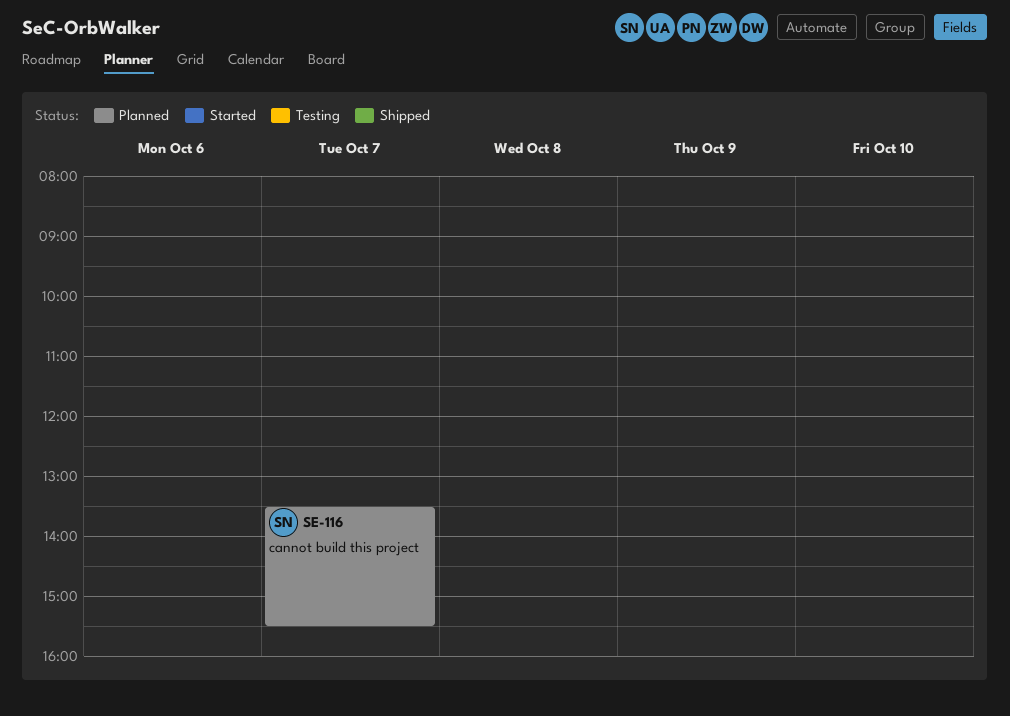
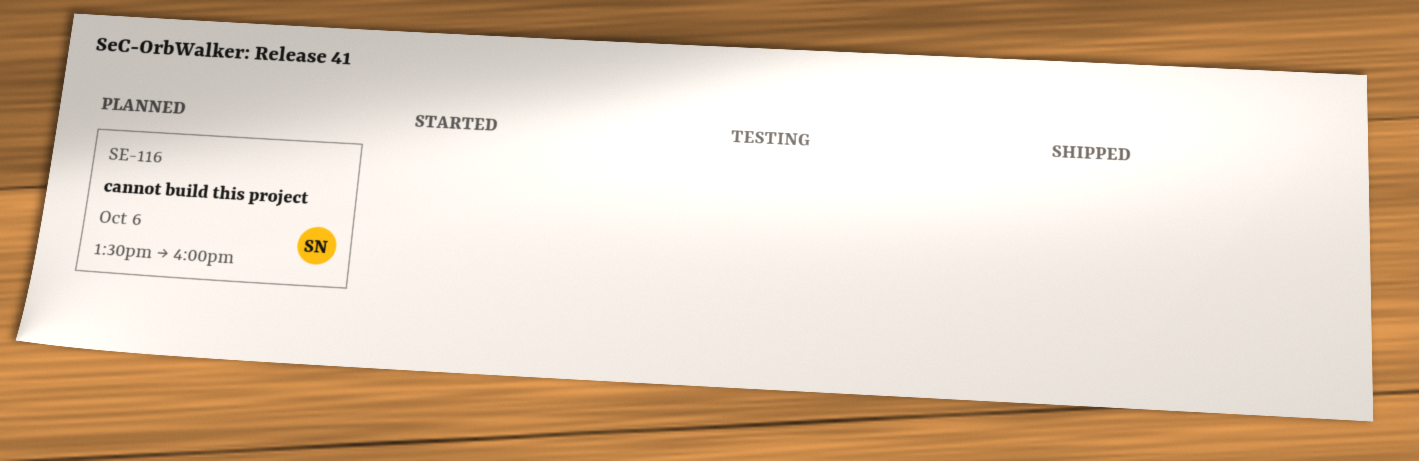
SE-116, day: Oct 7 -> Oct 6
SE-116, ends: 15:30 -> 16:00

